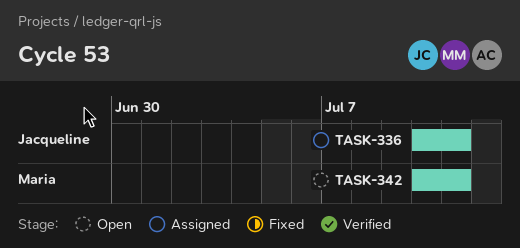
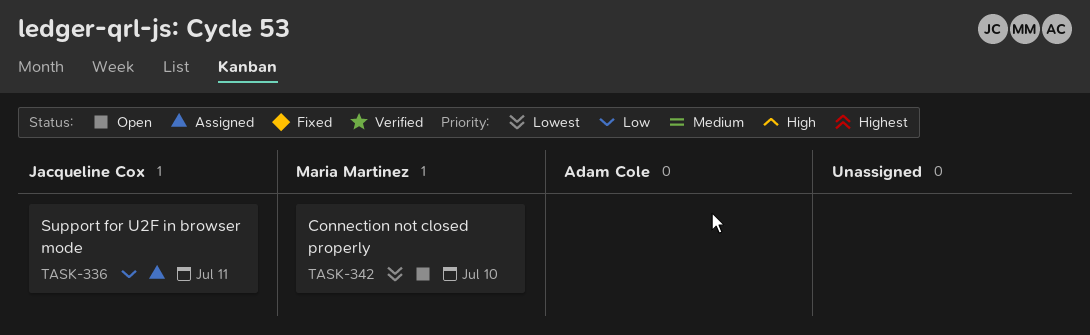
TASK-342, due: Jul 11 -> Jul 10

